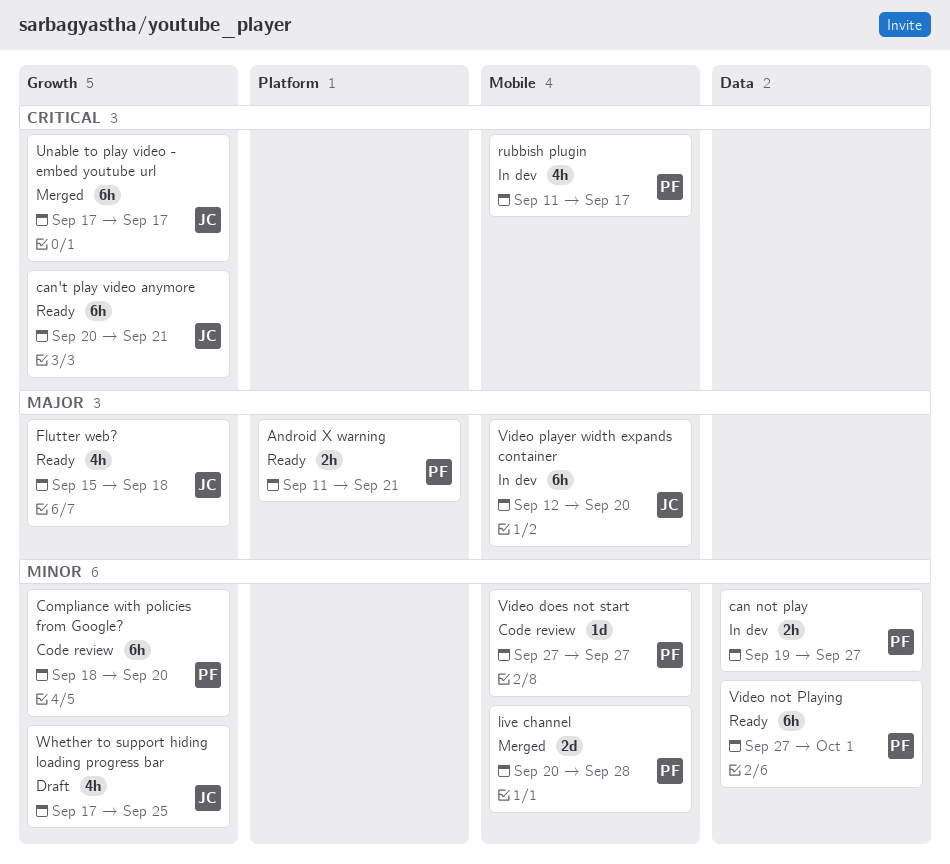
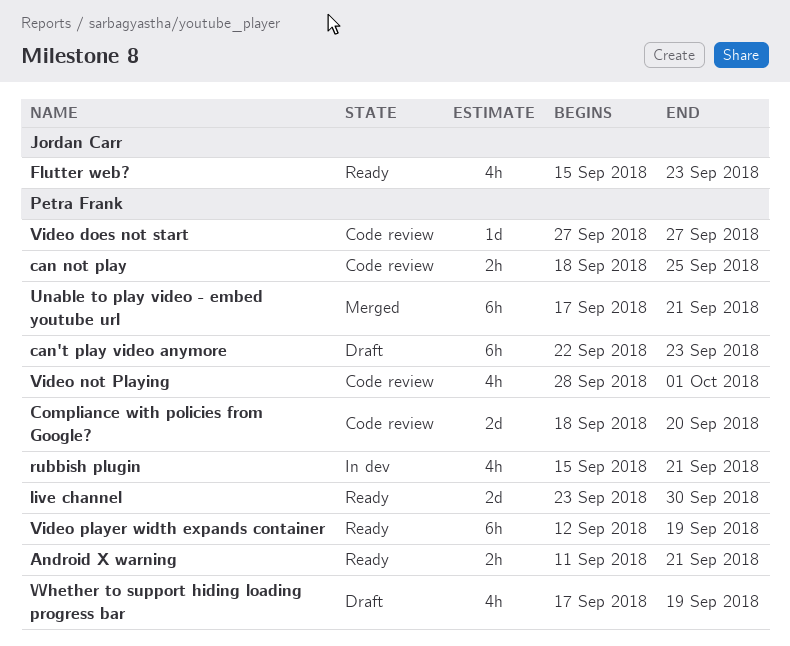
can not play, status: In dev -> Code review
can not play, start: Sep 19 -> Sep 18
can not play, due: Sep 27 -> Sep 25
can't play video anymore, status: Ready -> Draft
can't play video anymore, owner: Jordan Carr -> Petra Frank
can't play video anymore, start: Sep 20 -> Sep 22
can't play video anymore, due: Sep 21 -> Sep 23
Compliance with policies from Google?, estimate: 6h -> 2d
Flutter web?, due: Sep 18 -> Sep 23
live channel, status: Merged -> Ready
live channel, start: Sep 20 -> Sep 23
live channel, due: Sep 28 -> Sep 30
rubbish plugin, start: Sep 11 -> Sep 15
rubbish plugin, due: Sep 17 -> Sep 21
Unable to play video - embed youtube url, owner: Jordan Carr -> Petra Frank
Unable to play video - embed youtube url, due: Sep 17 -> Sep 21
Video not Playing, status: Ready -> Code review
Video not Playing, estimate: 6h -> 4h
Video not Playing, start: Sep 27 -> Sep 28
Video player width expands container, status: In dev -> Ready
Video player width expands container, owner: Jordan Carr -> Petra Frank
Video player width expands container, due: Sep 20 -> Sep 19
Whether to support hiding loading progress bar, owner: Jordan Carr -> Petra Frank
Whether to support hiding loading progress bar, due: Sep 25 -> Sep 19

